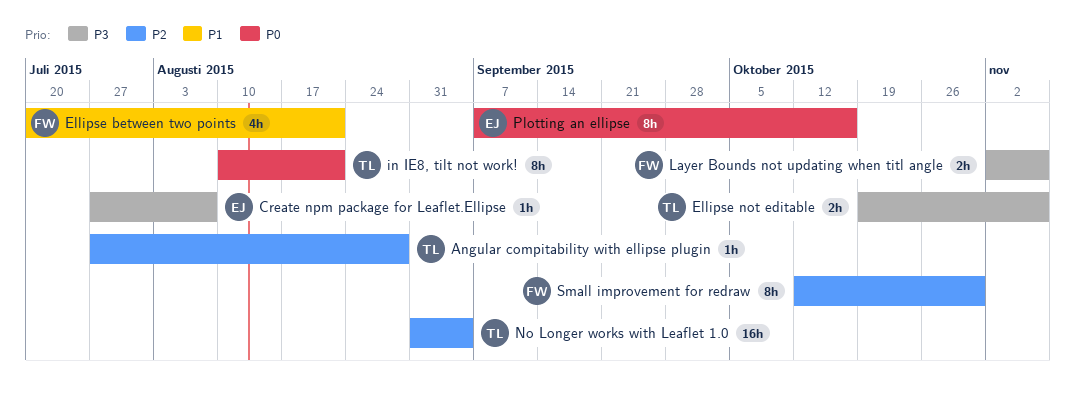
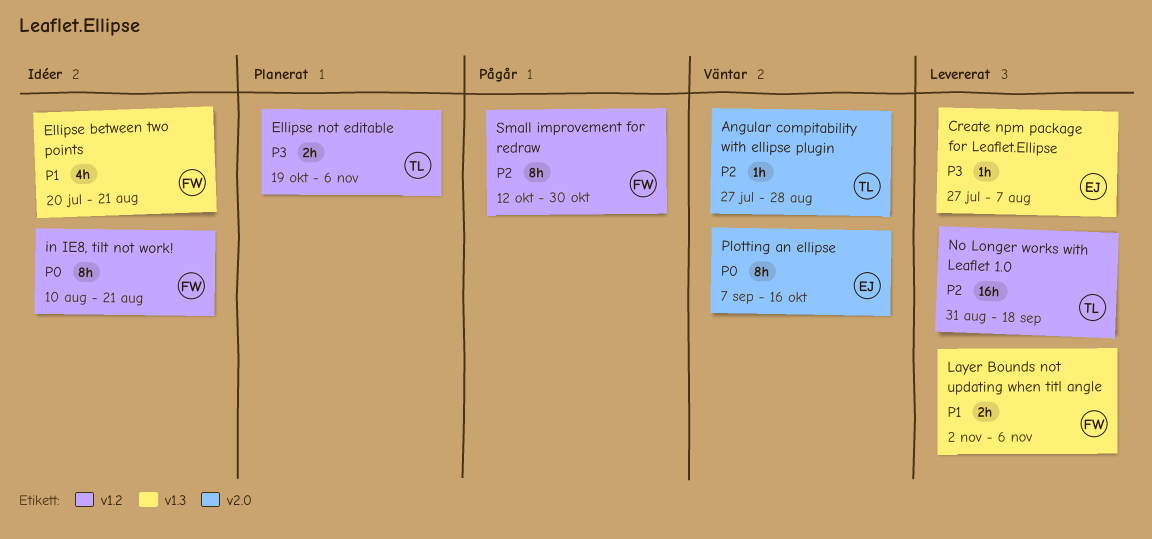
in IE8, tilt not work!, owner: TL -> FW
Layer Bounds not updating when titl angle, priority: P3 -> P1
No Longer works with Leaflet 1.0, due: Sep 4 -> Sep 18

